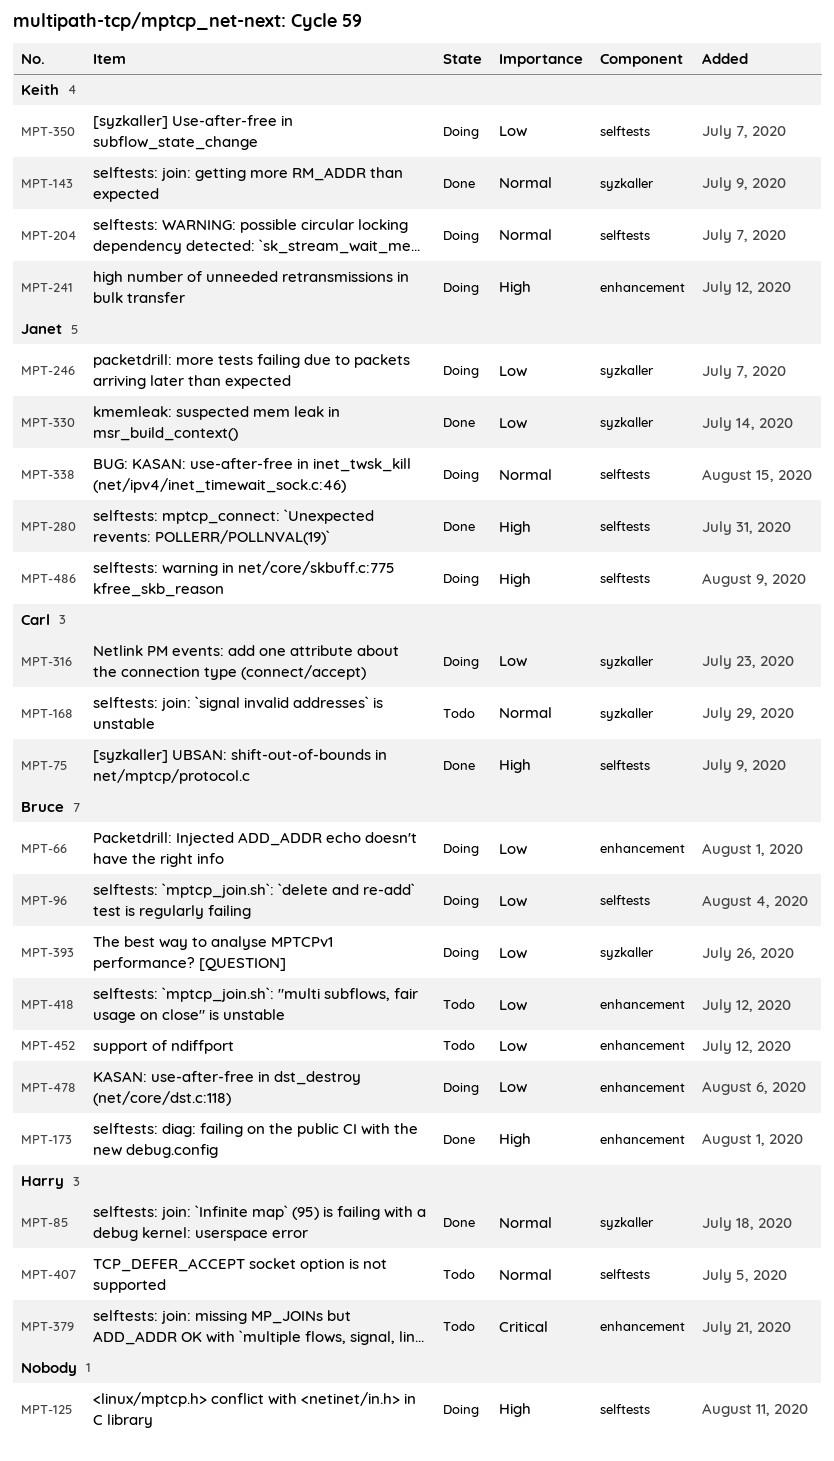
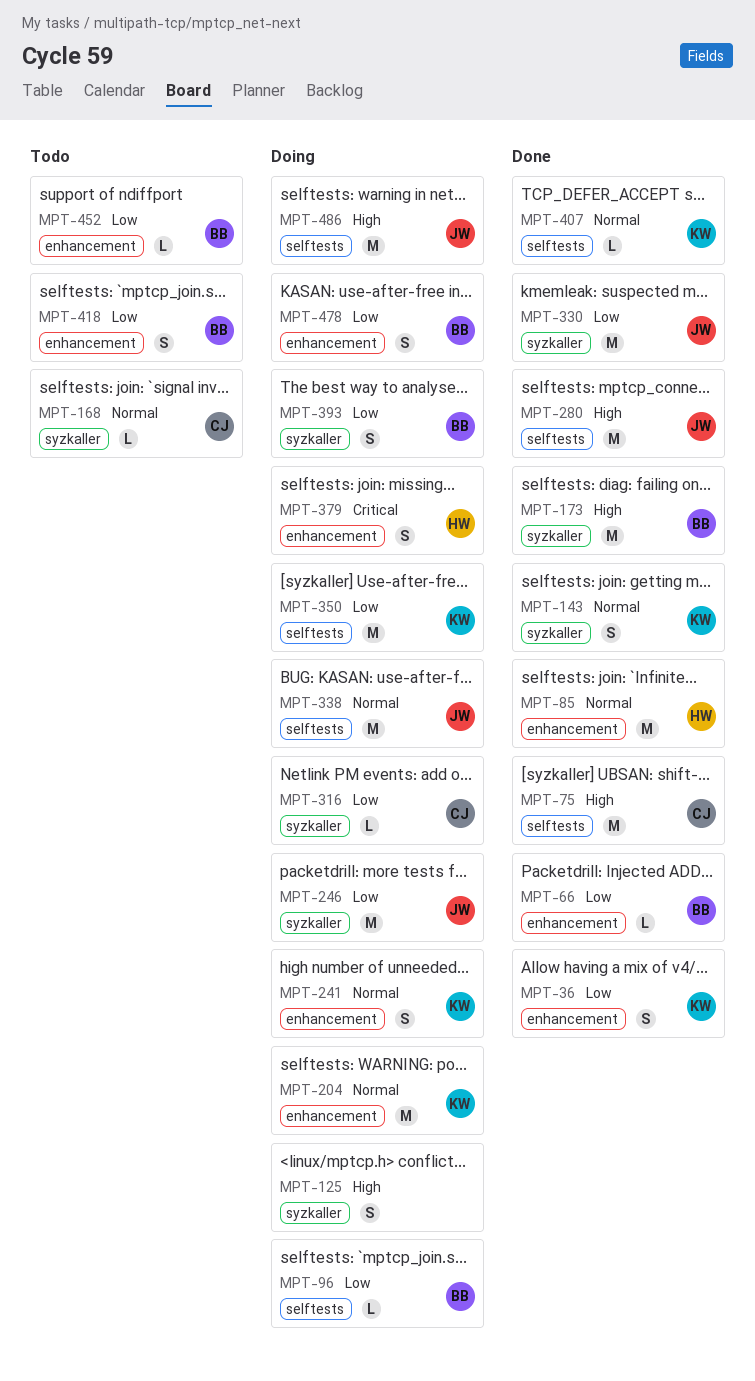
MPT-36: none -> present
MPT-66, status: Doing -> Done
MPT-85, label: syzkaller -> enhancement
MPT-125, label: selftests -> syzkaller
MPT-173, label: enhancement -> syzkaller
MPT-204, label: selftests -> enhancement
MPT-241, priority: High -> Normal
MPT-379, status: Todo -> Doing
MPT-407, status: Todo -> Done
MPT-407, owner: Harry -> Keith

